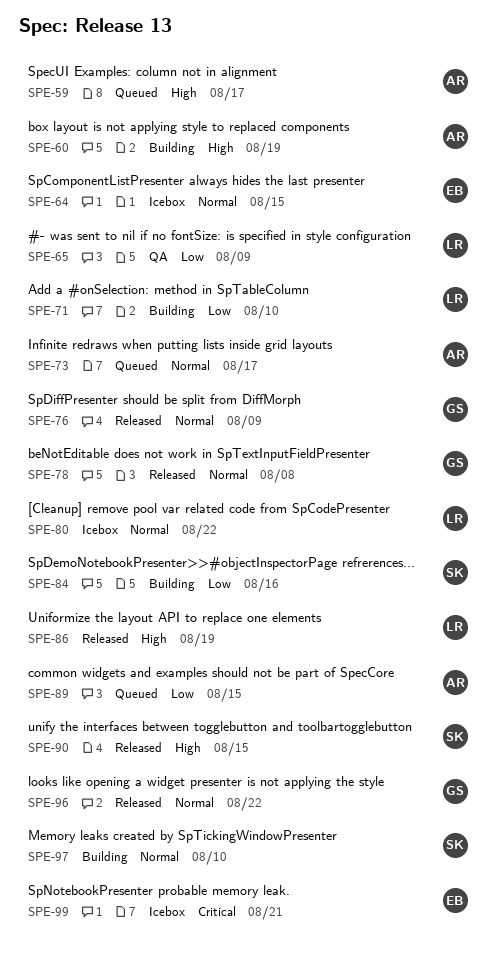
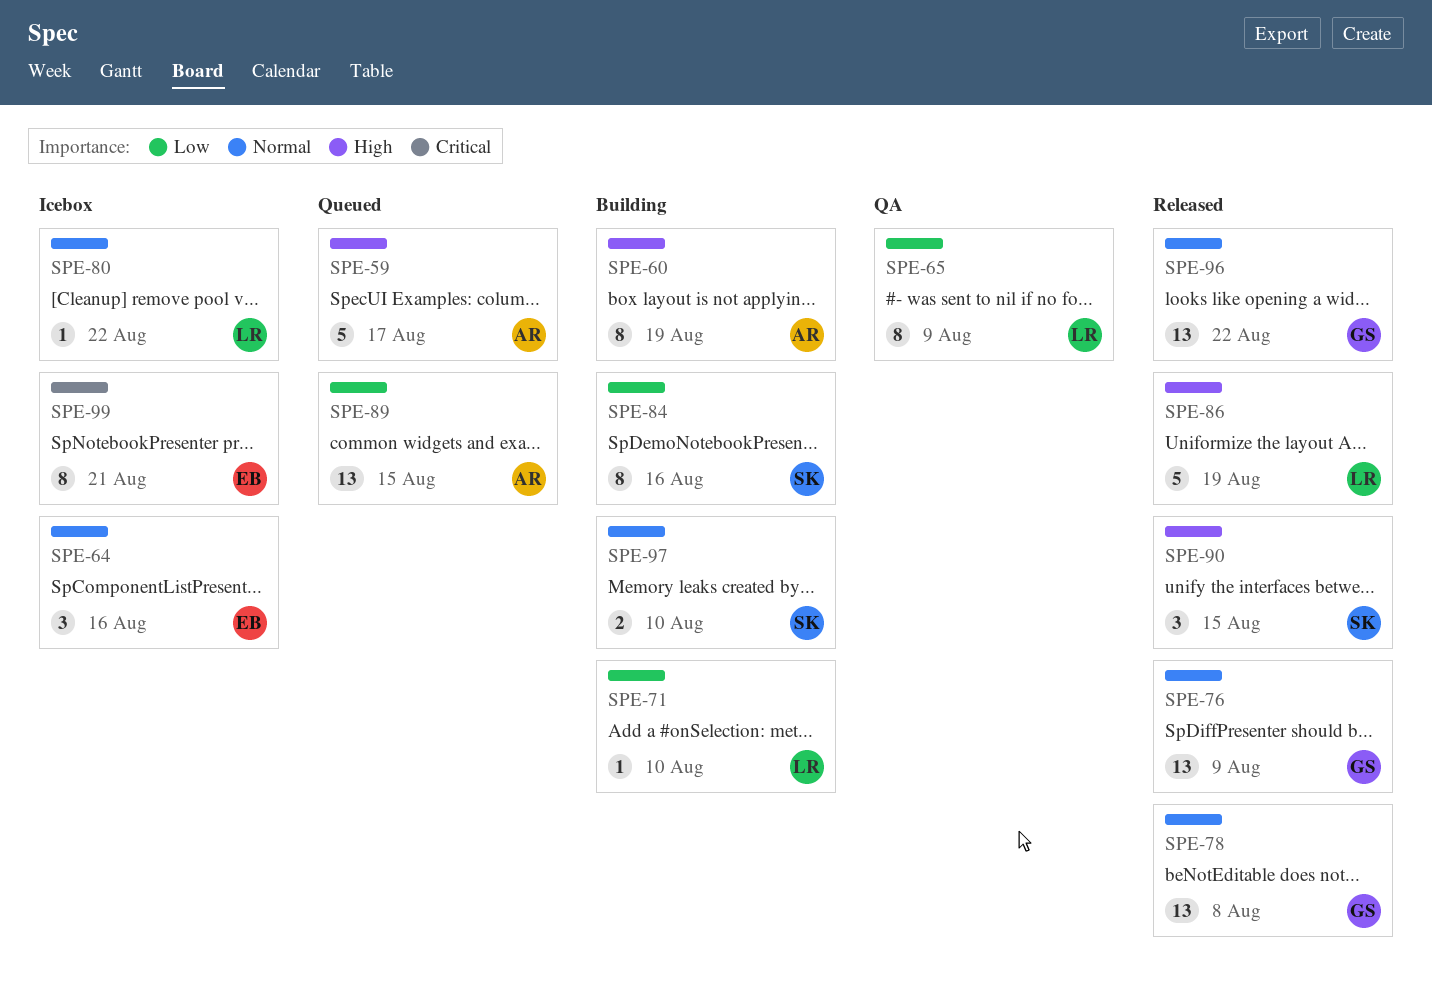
SPE-64, due: Aug 15 -> Aug 16
SPE-73: present -> none

